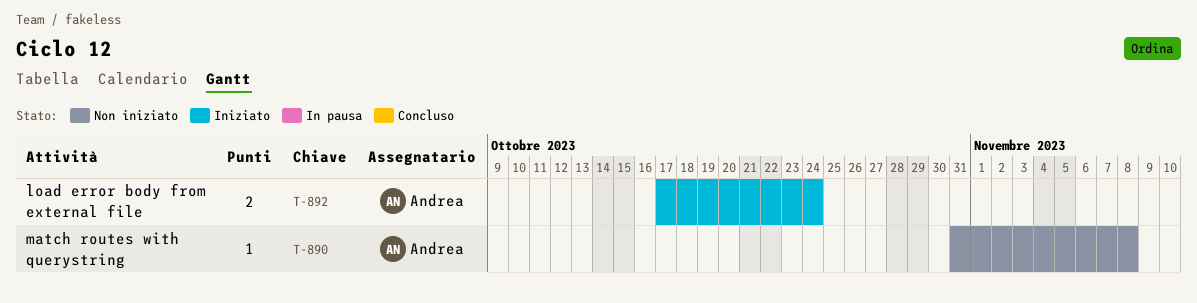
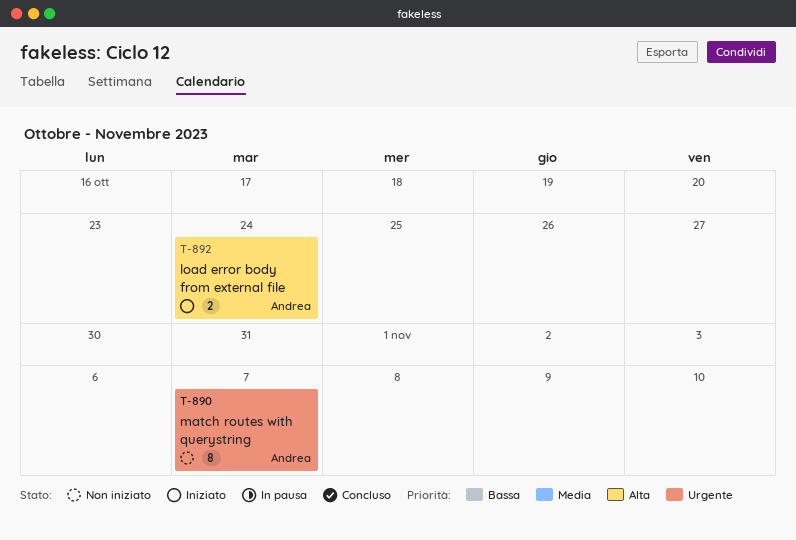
T-890, estimate: 1 -> 8
T-890, due: Nov 8 -> Nov 7

